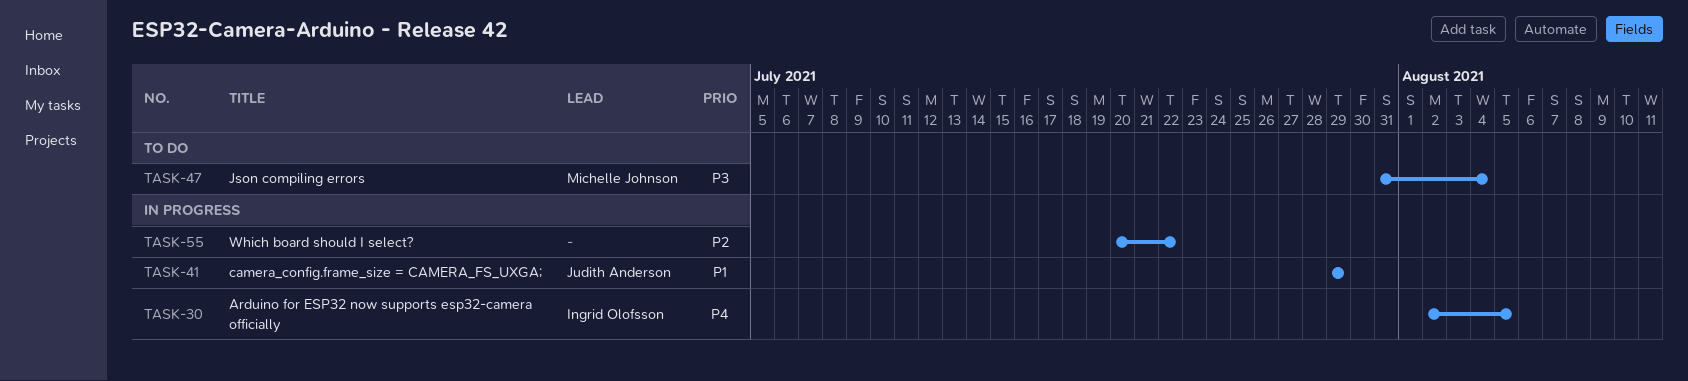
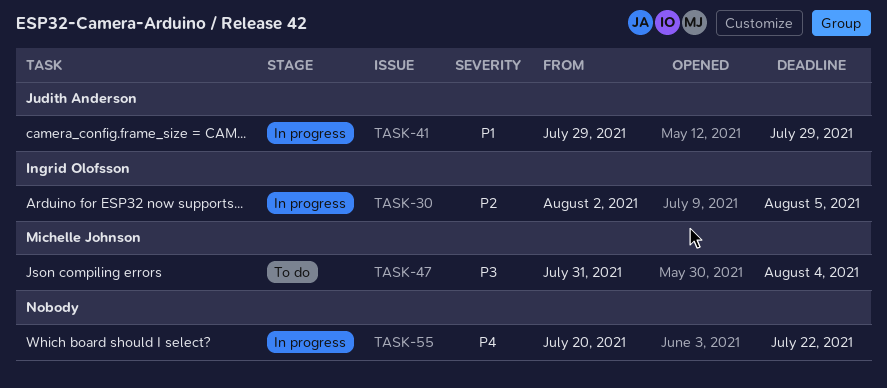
TASK-30, priority: P4 -> P2
TASK-55, priority: P2 -> P4

